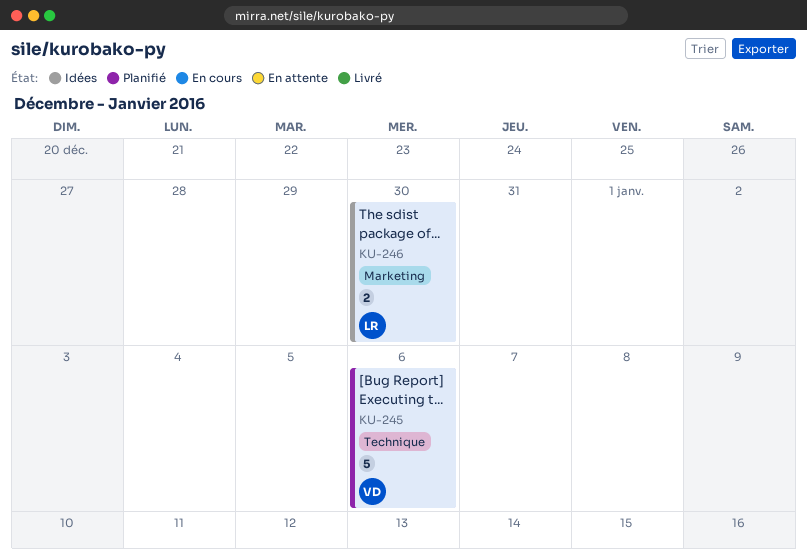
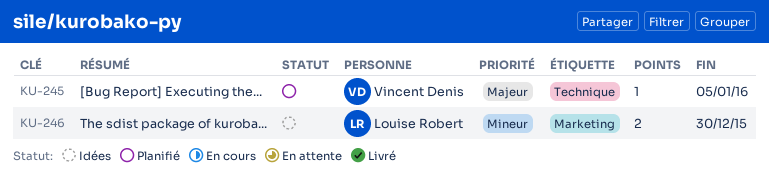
KU-245, estimate: 5 -> 1
KU-245, due: Jan 6 -> Jan 5

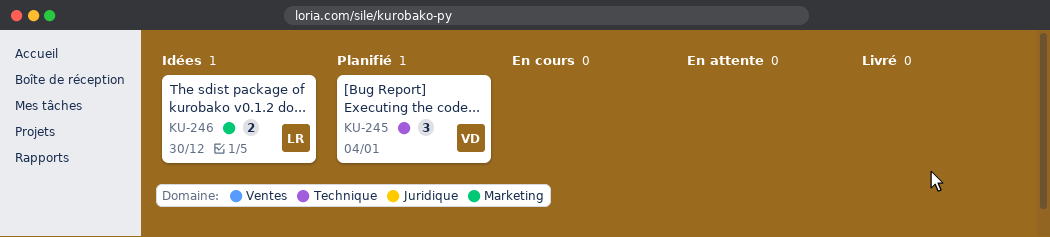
KU-245, estimate: 1 -> 3
KU-245, due: Jan 5 -> Jan 4

